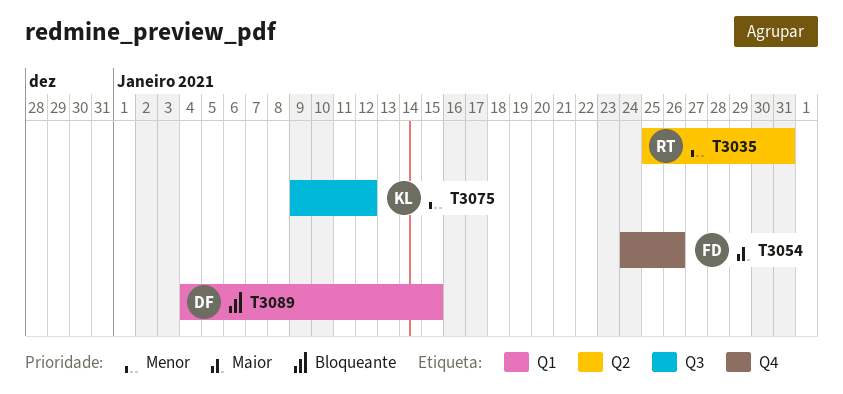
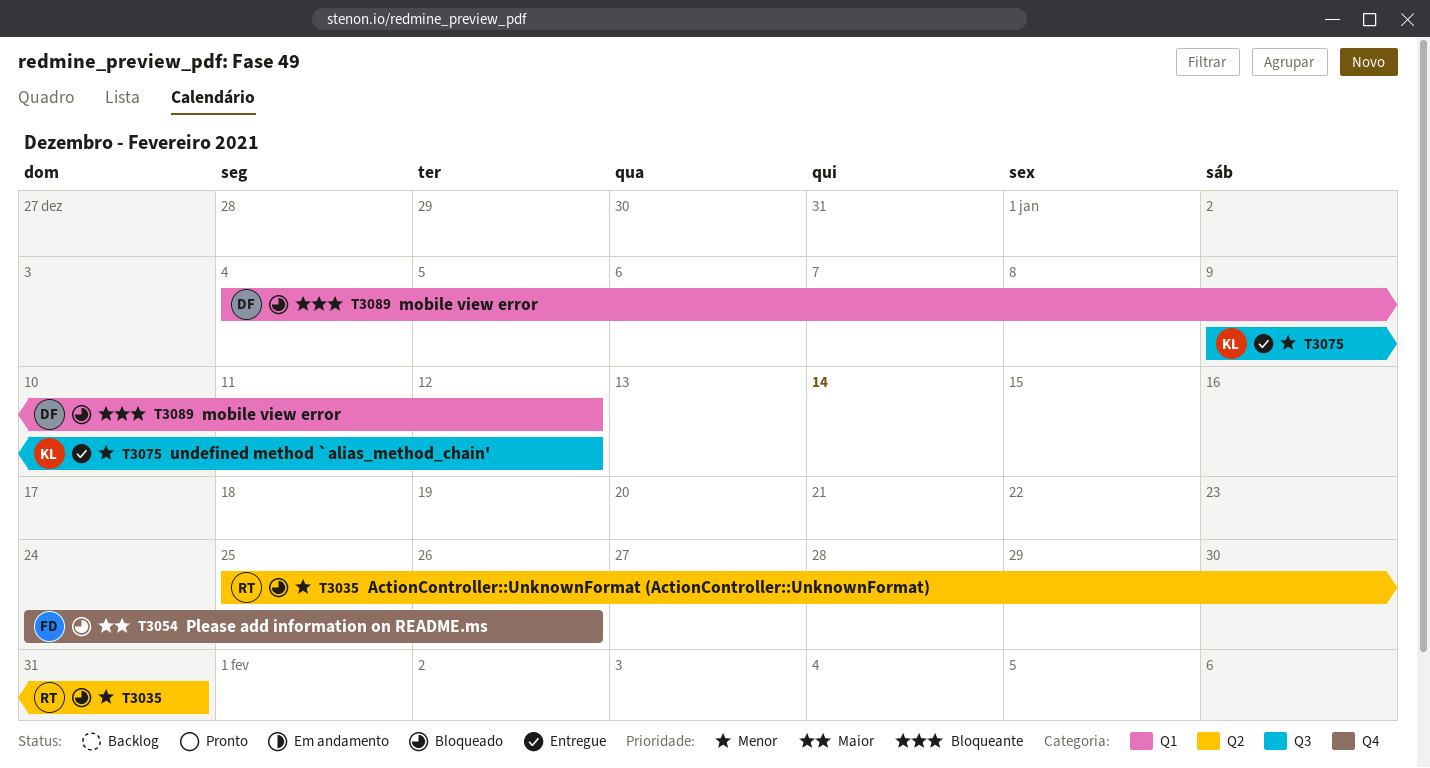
T3089, due: Jan 15 -> Jan 12

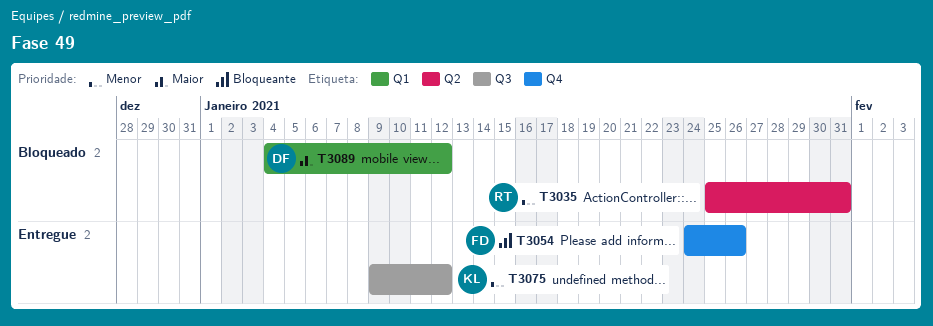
T3054, status: Bloqueado -> Entregue
T3054, priority: Maior -> Bloqueante
T3089, priority: Bloqueante -> Maior

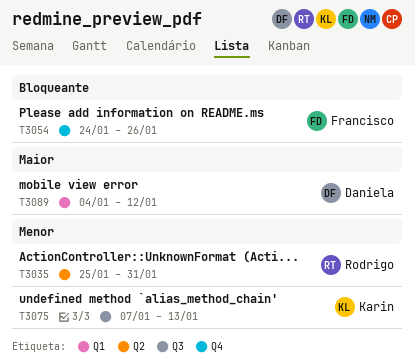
T3075, start: Jan 9 -> Jan 7
T3075, due: Jan 12 -> Jan 13

